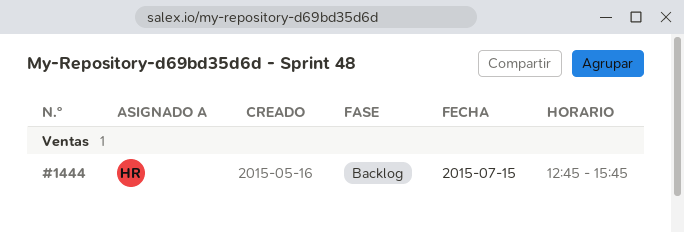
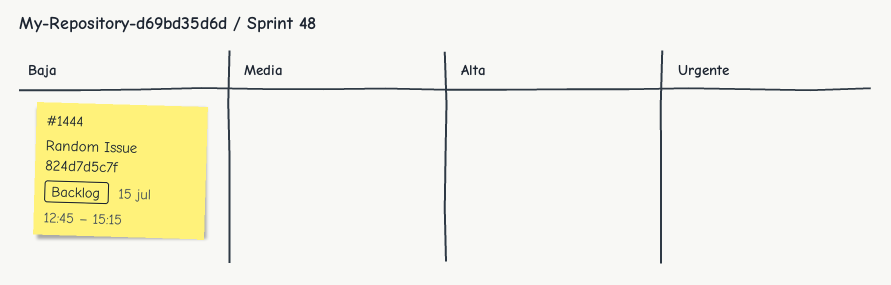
#1444, ends: 15:45 -> 15:15

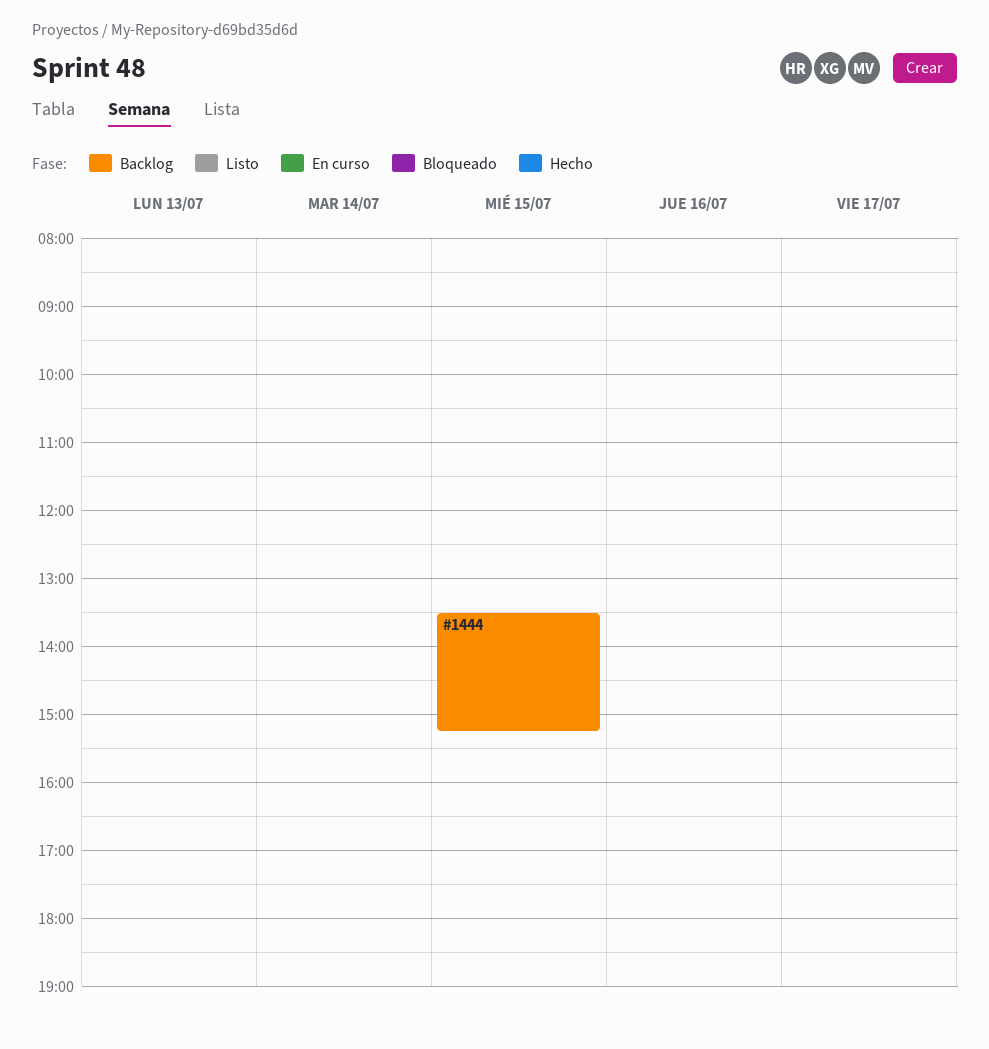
#1444, begins: 12:45 -> 13:30

